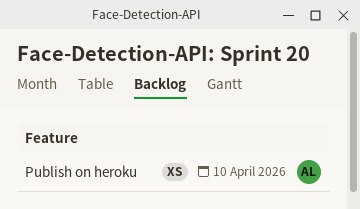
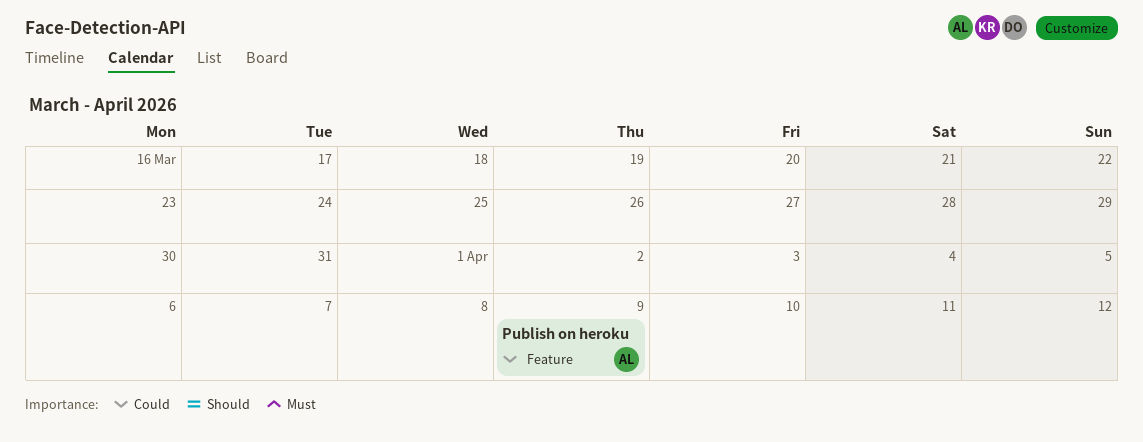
Publish on heroku, due: Apr 10 -> Apr 9

